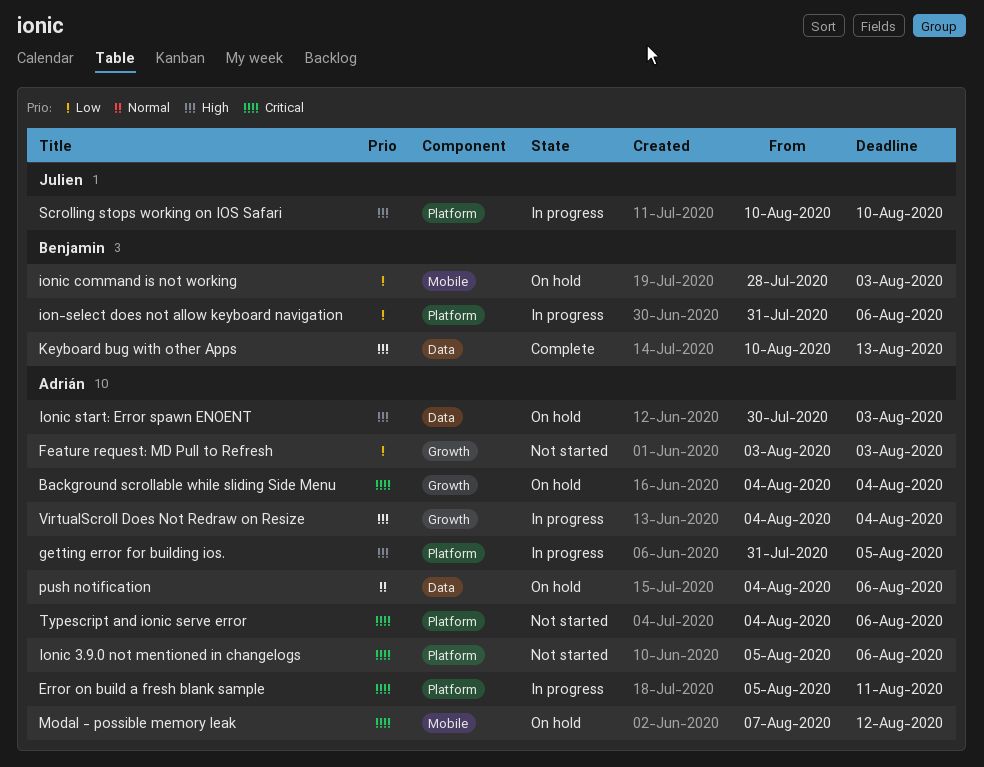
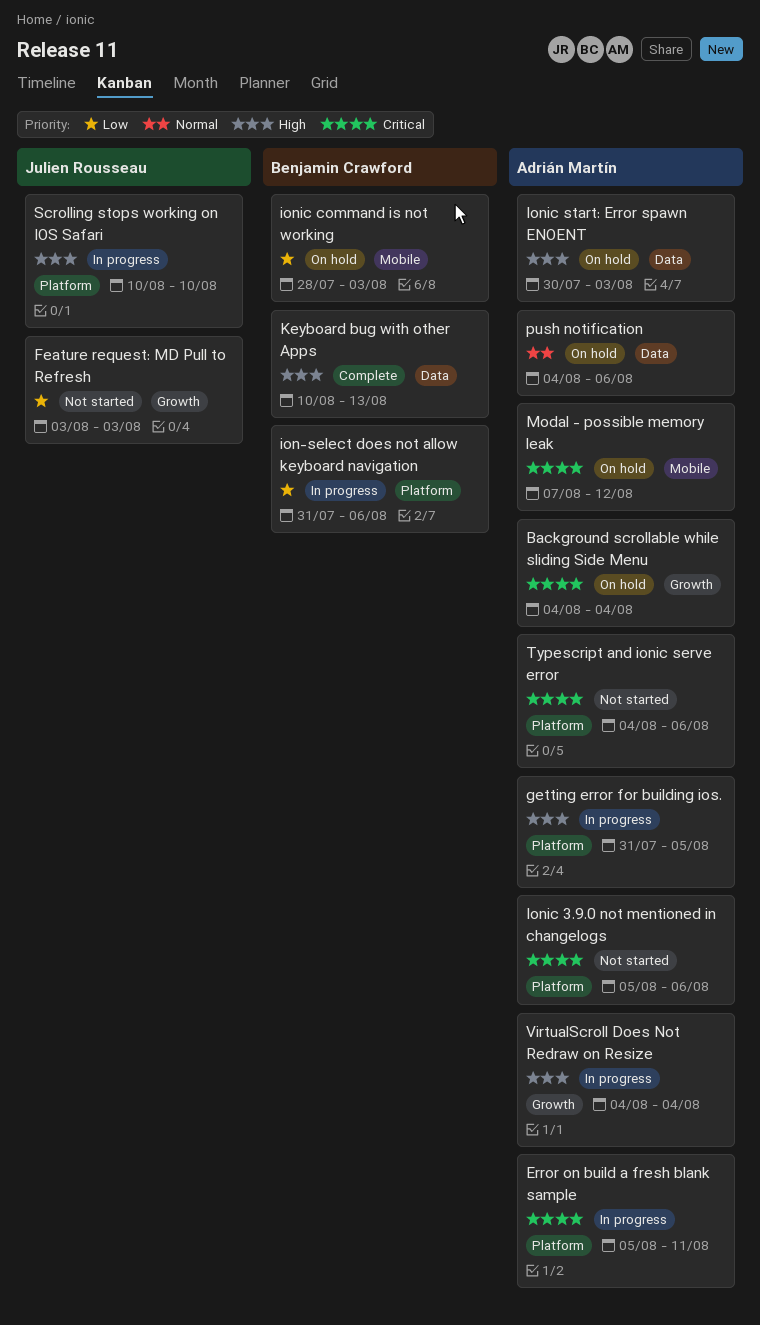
Feature request: MD Pull to Refresh, owner: Adrián Martín -> Julien Rousseau

